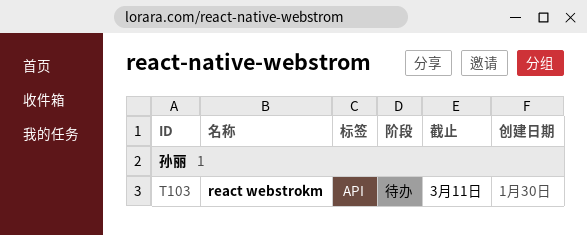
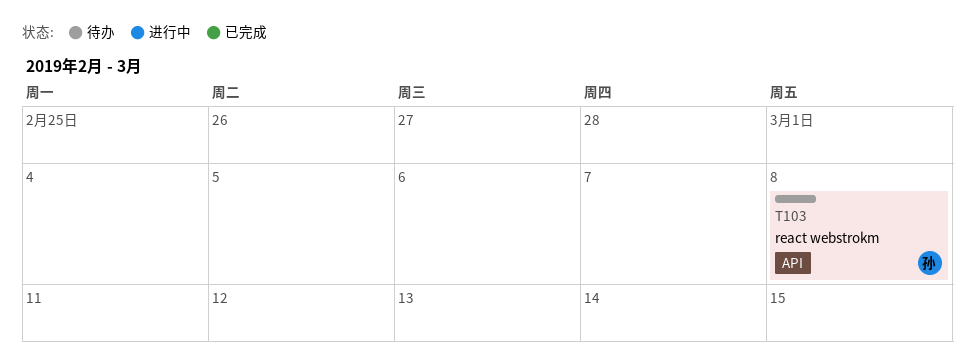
T103, due: Mar 11 -> Mar 8

